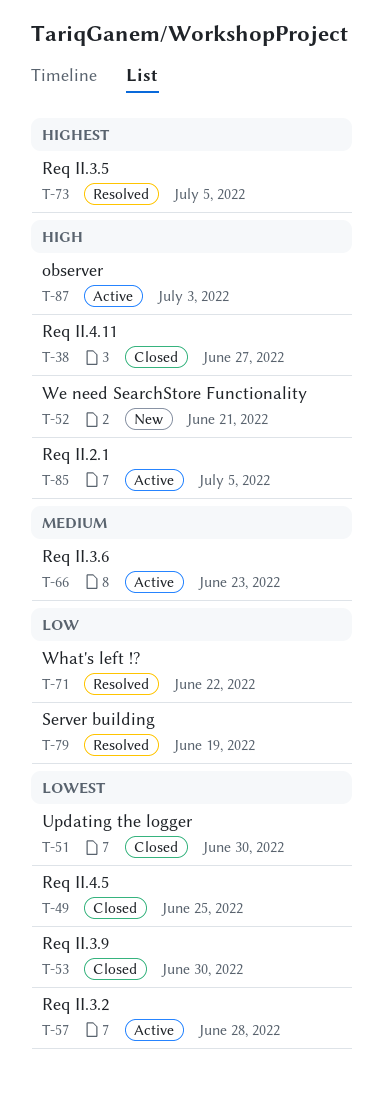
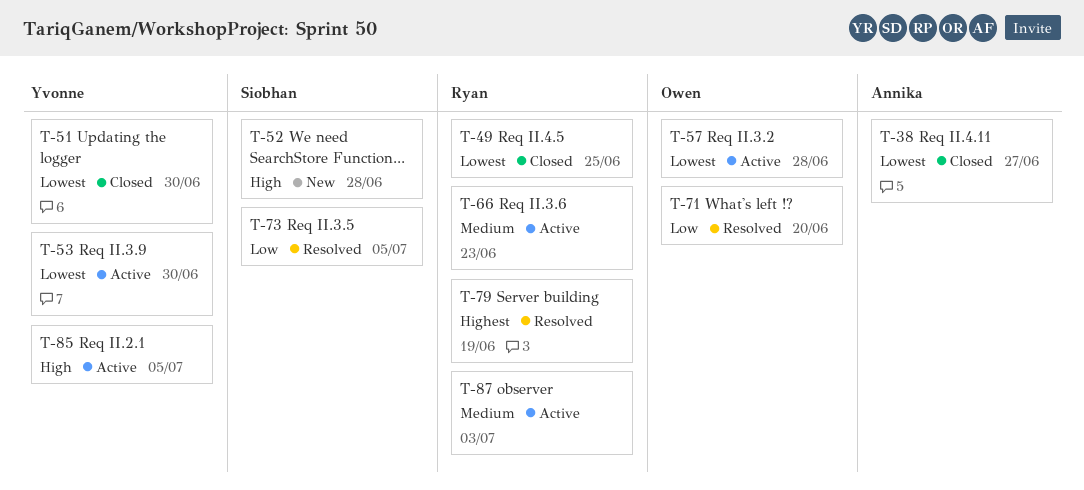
T-38, priority: High -> Lowest
T-52, due: Jun 21 -> Jun 28
T-53, status: Closed -> Active
T-71, due: Jun 22 -> Jun 20
T-73, priority: Highest -> Low
T-79, priority: Low -> Highest
T-87, priority: High -> Medium

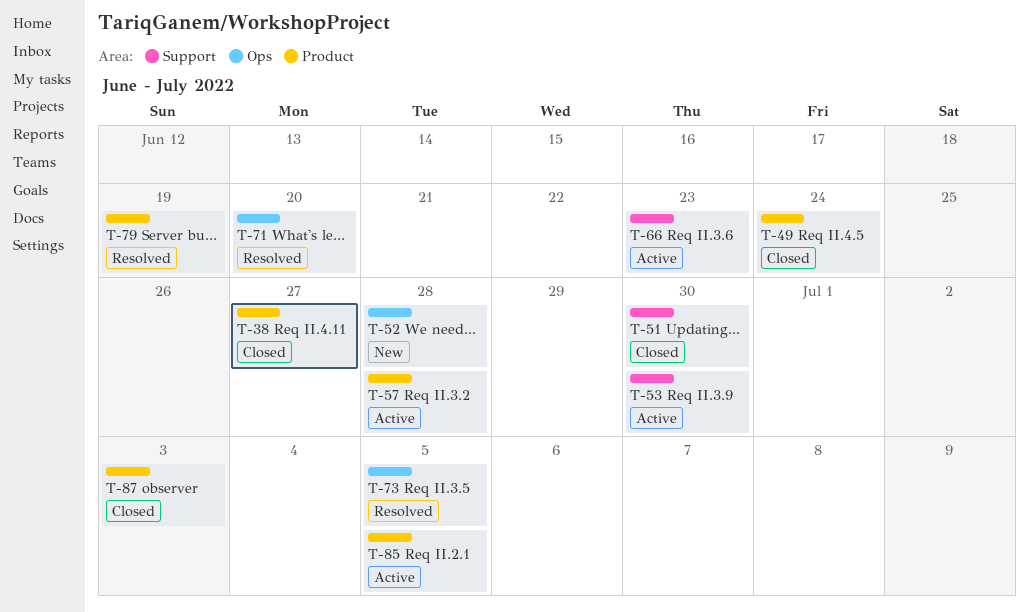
T-49, due: Jun 25 -> Jun 24
T-87, status: Active -> Closed

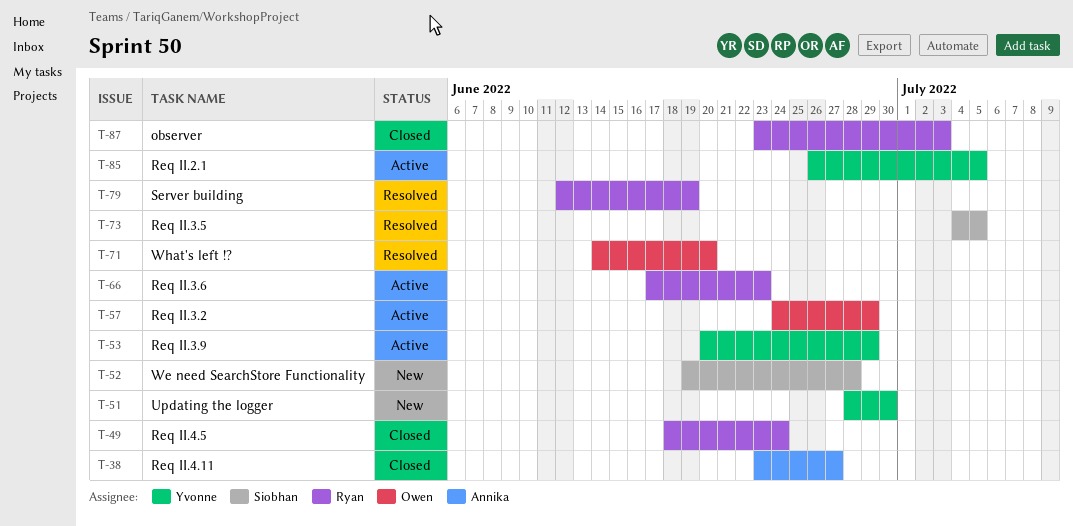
T-51, status: Closed -> New
T-53, due: Jun 30 -> Jun 29
T-57, due: Jun 28 -> Jun 29

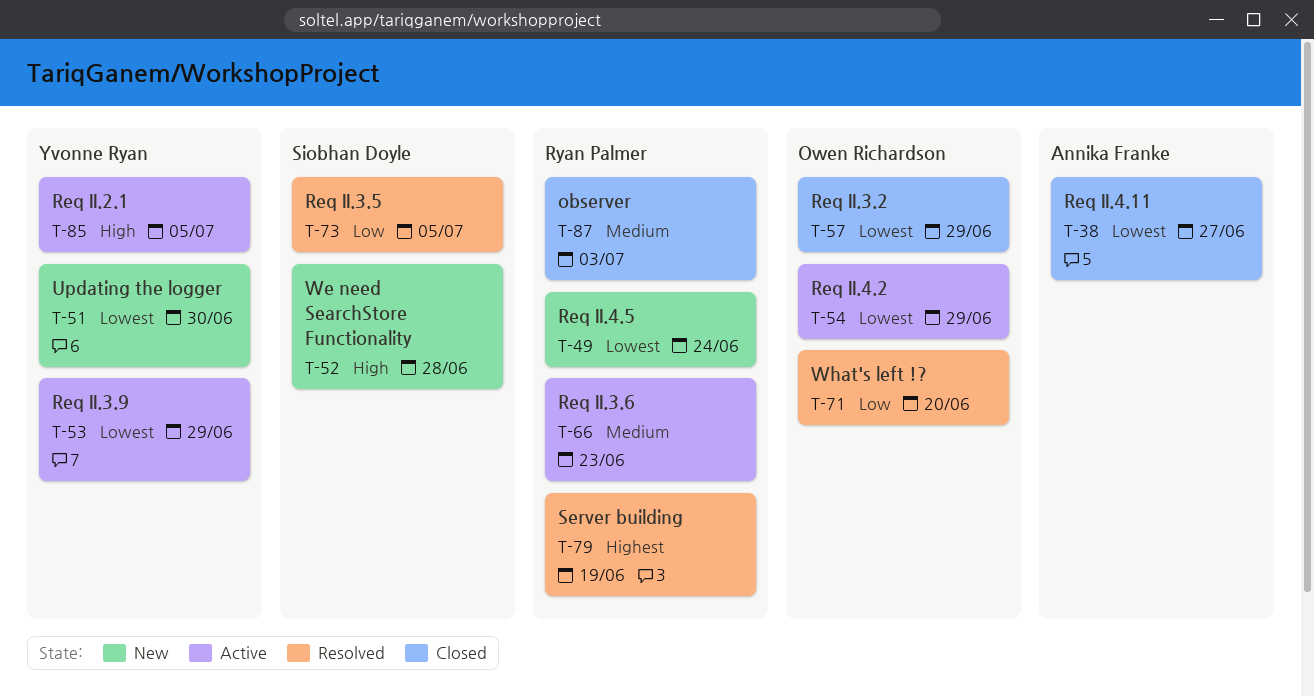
T-49, status: Closed -> New
T-54: none -> present
T-57, status: Active -> Closed

